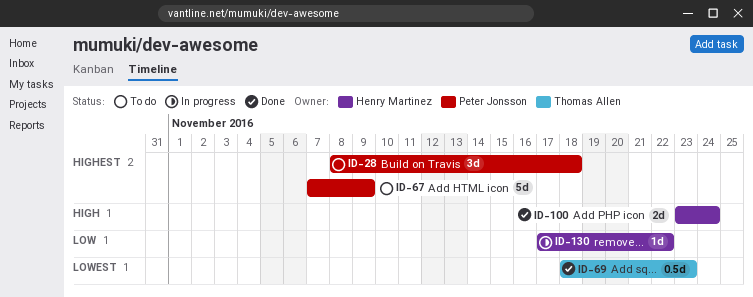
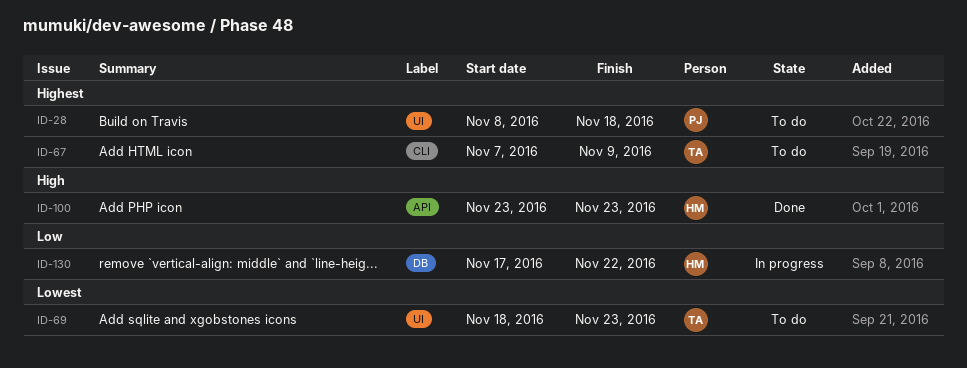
ID-67, owner: Peter Jonsson -> Thomas Allen
ID-69, status: Done -> To do
ID-100, due: Nov 24 -> Nov 23

